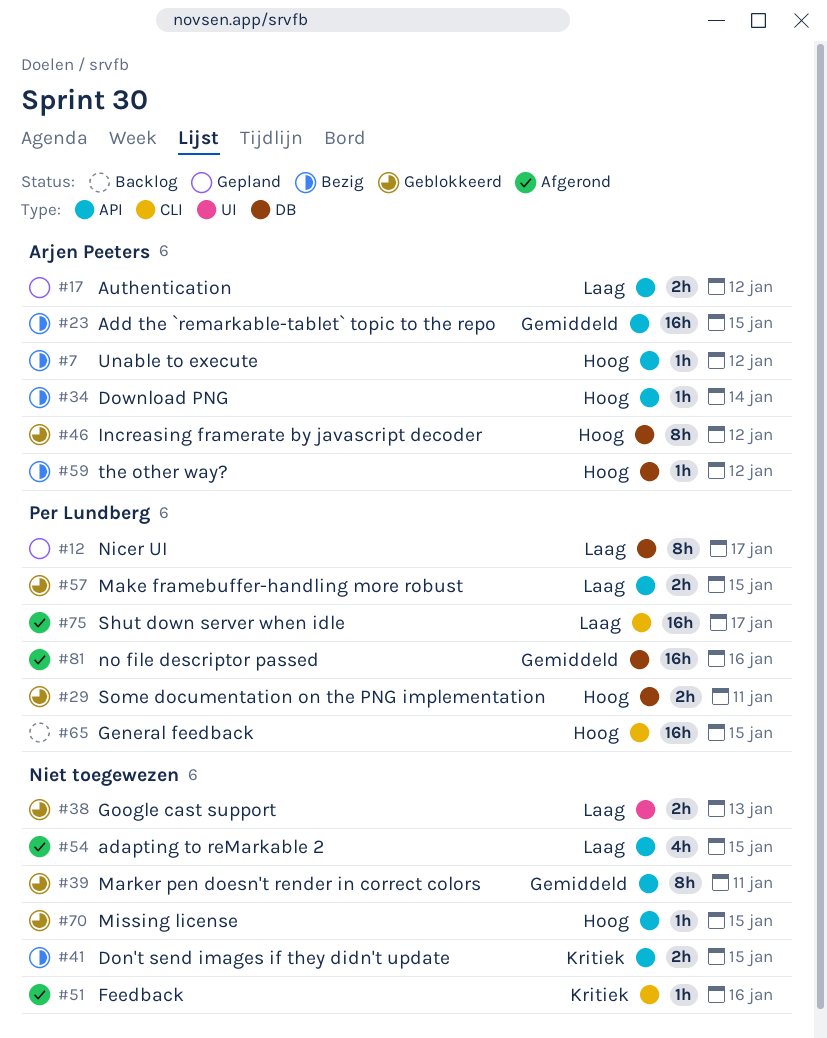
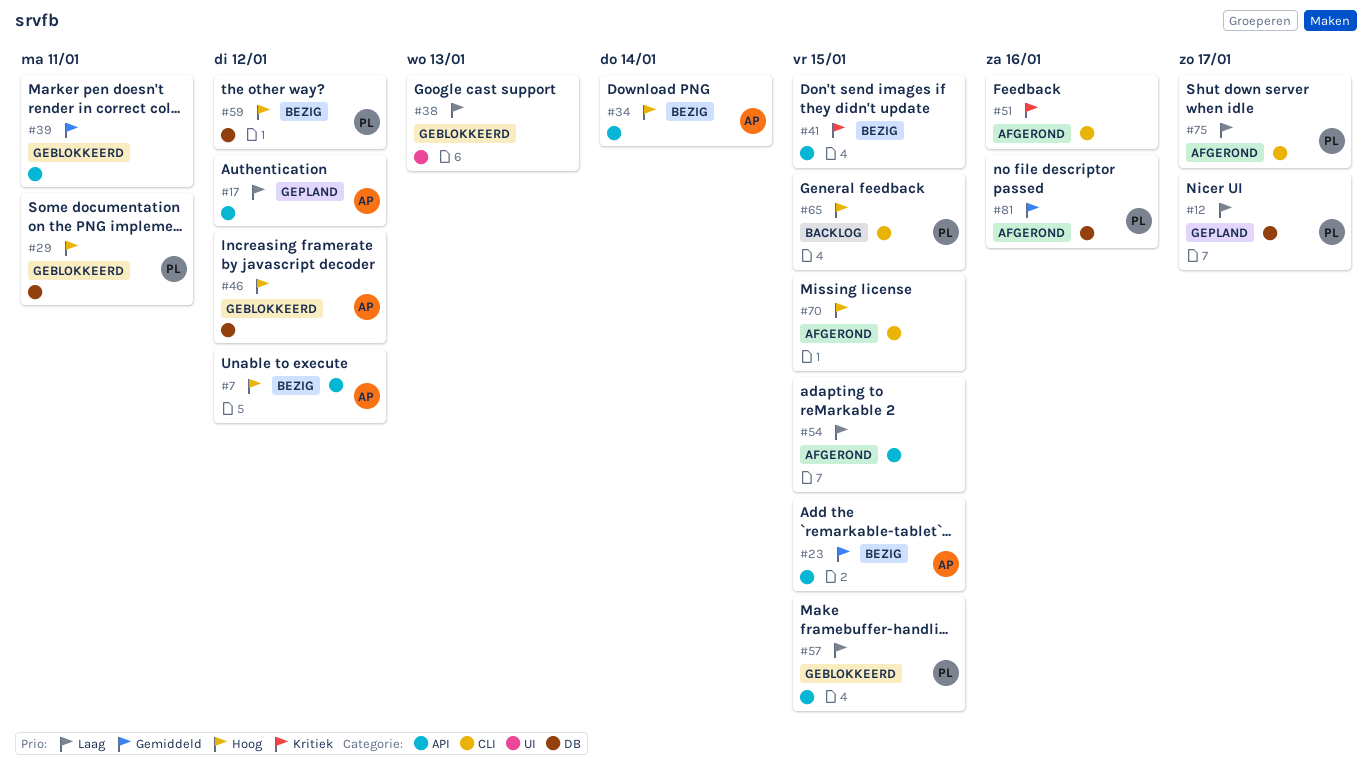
#59, owner: Arjen Peeters -> Per Lundberg
#70, status: Geblokkeerd -> Afgerond
#70, label: API -> CLI

